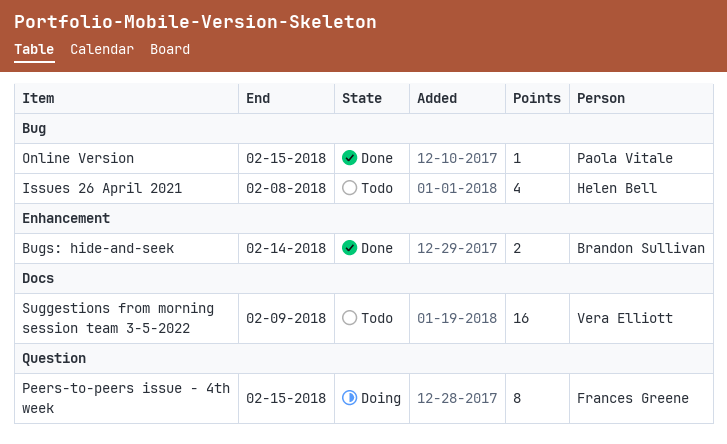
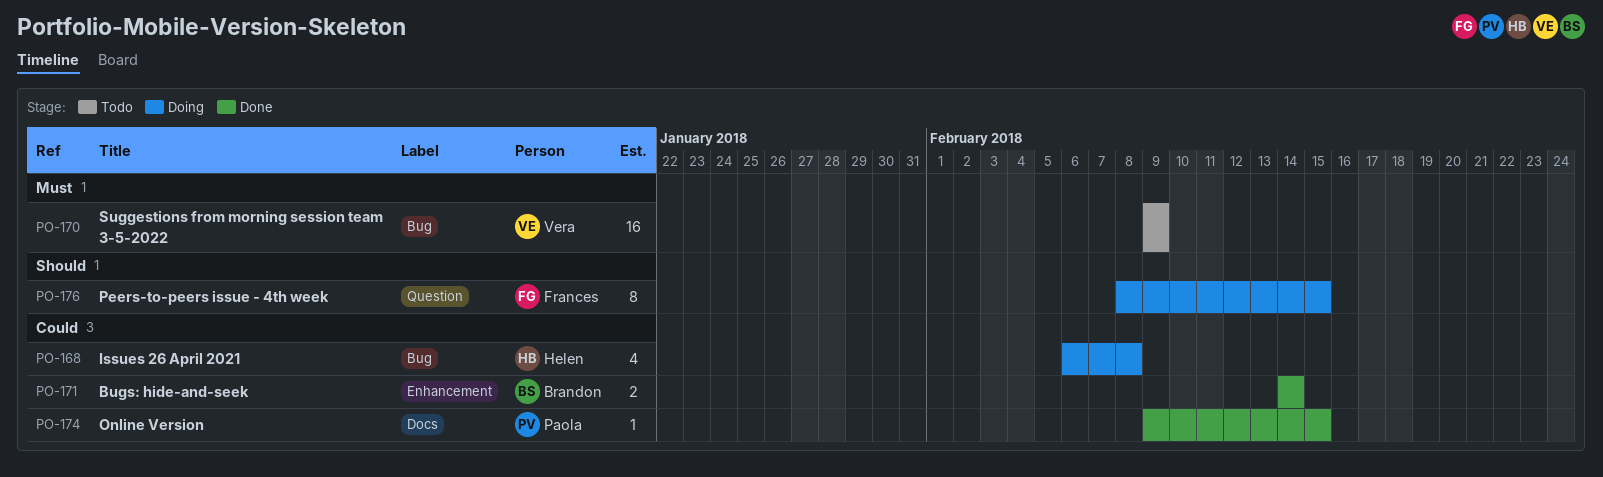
Issues 26 April 2021, status: Todo -> Doing
Online Version, label: Bug -> Docs
Suggestions from morning session team 3-5-2022, label: Docs -> Bug

